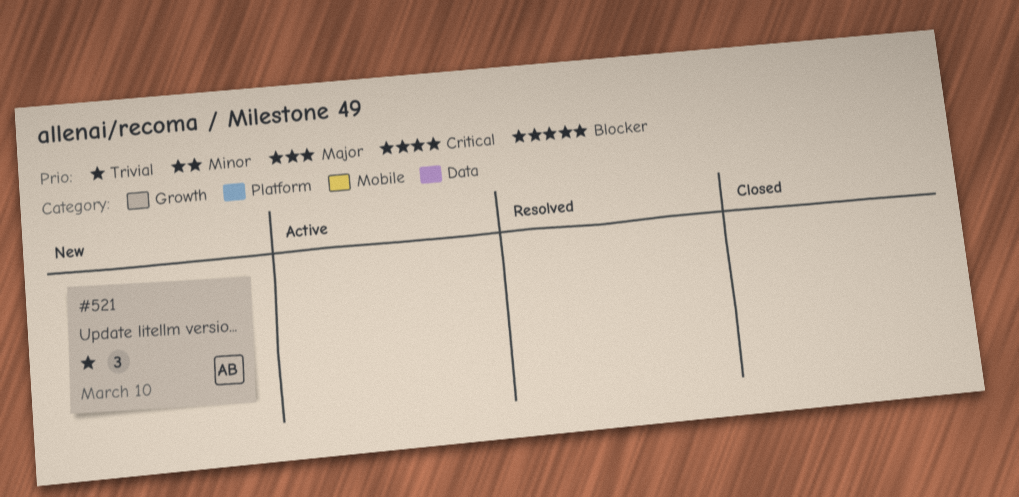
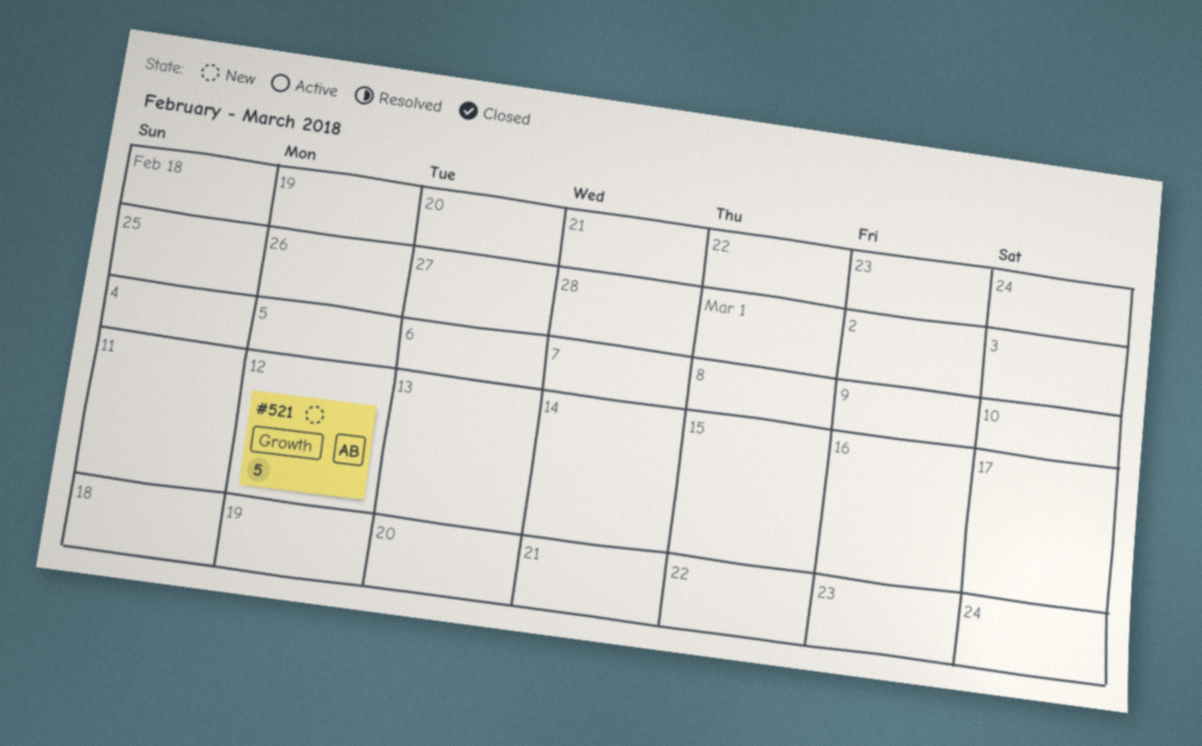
#521, estimate: 3 -> 5
#521, due: Mar 10 -> Mar 12

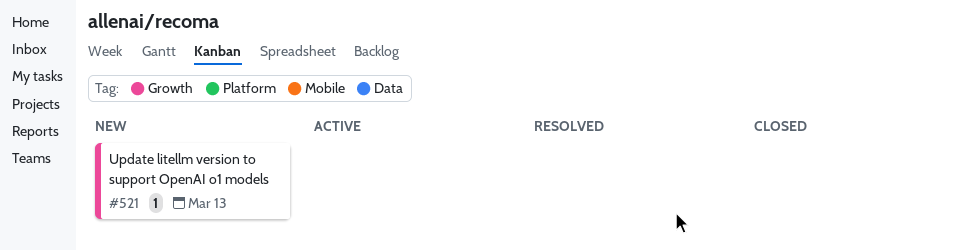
#521, estimate: 5 -> 1
#521, due: Mar 12 -> Mar 13

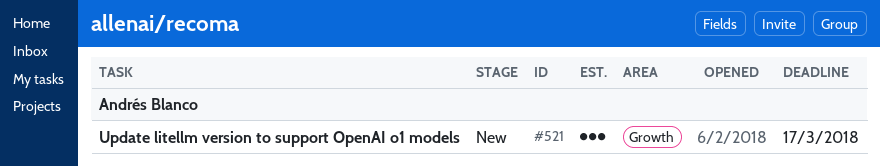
#521, estimate: 1 -> 3
#521, due: Mar 13 -> Mar 17

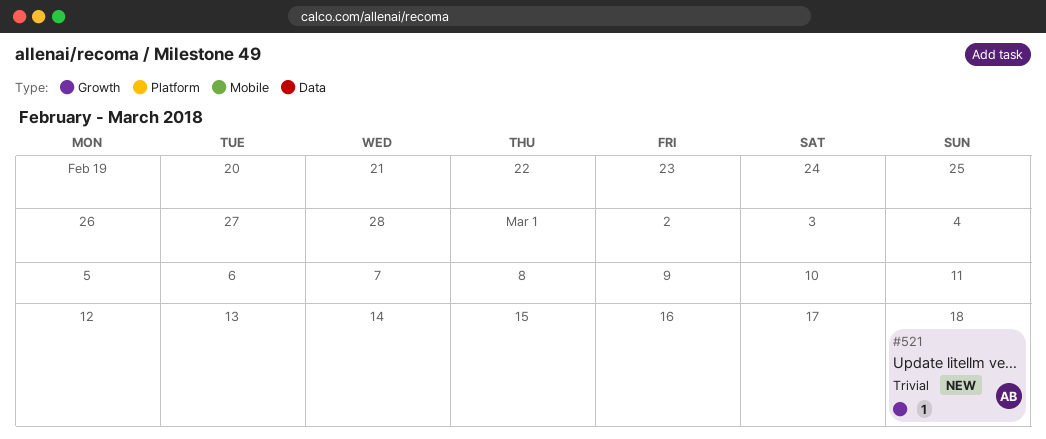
#521, estimate: 3 -> 1
#521, due: Mar 17 -> Mar 18

